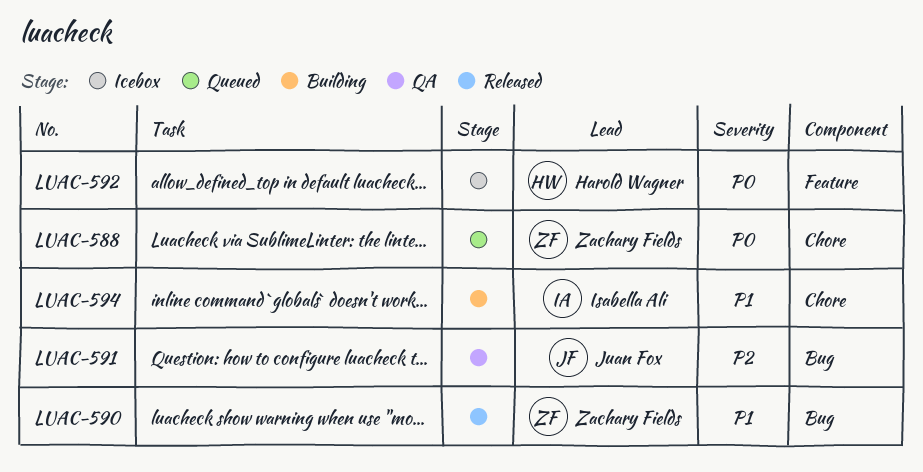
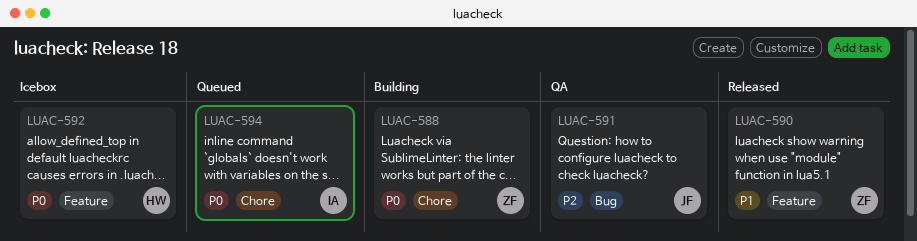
LUAC-588, status: Queued -> Building
LUAC-590, label: Bug -> Feature
LUAC-594, status: Building -> Queued
LUAC-594, priority: P1 -> P0

